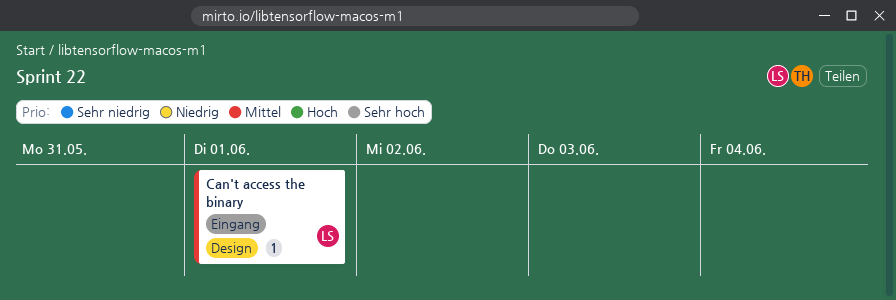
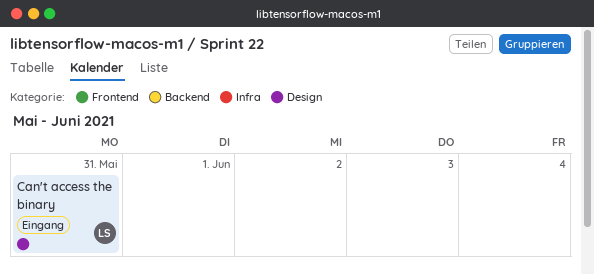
Can't access the binary, due: Jun 1 -> May 31

